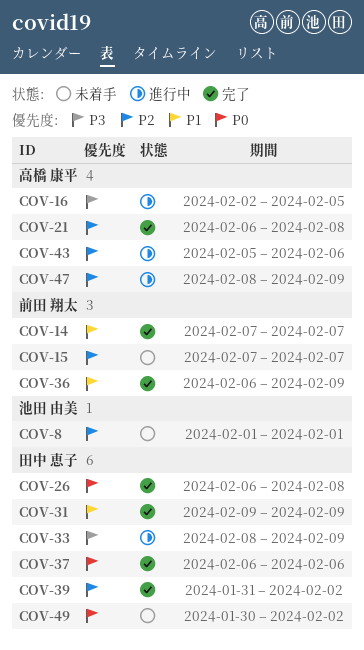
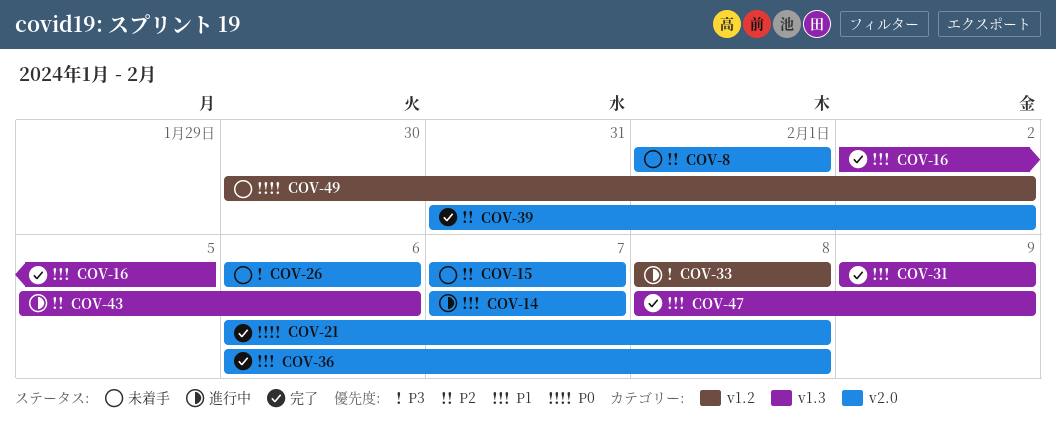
COV-14, status: 完了 -> 進行中
COV-16, status: 進行中 -> 完了
COV-16, priority: P3 -> P1
COV-21, priority: P2 -> P0
COV-26, status: 完了 -> 未着手
COV-26, priority: P0 -> P3
COV-26, due: Feb 8 -> Feb 6
COV-33, due: Feb 9 -> Feb 8
COV-36, due: Feb 9 -> Feb 8
COV-37: present -> none
COV-47, status: 進行中 -> 完了
COV-47, priority: P2 -> P1

